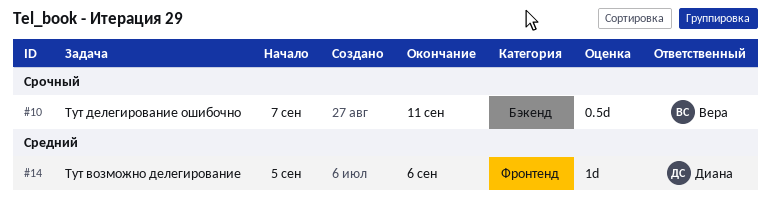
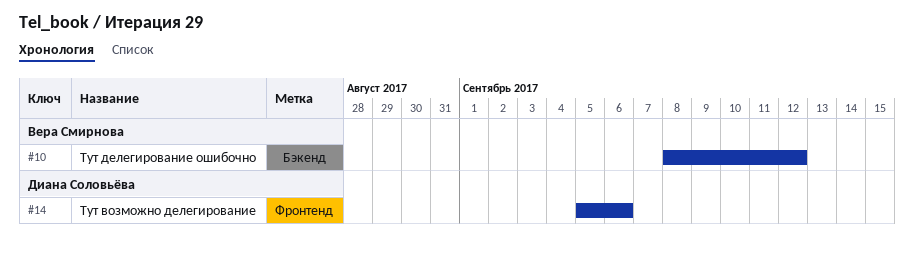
#10, start: Sep 7 -> Sep 8
#10, due: Sep 11 -> Sep 12

